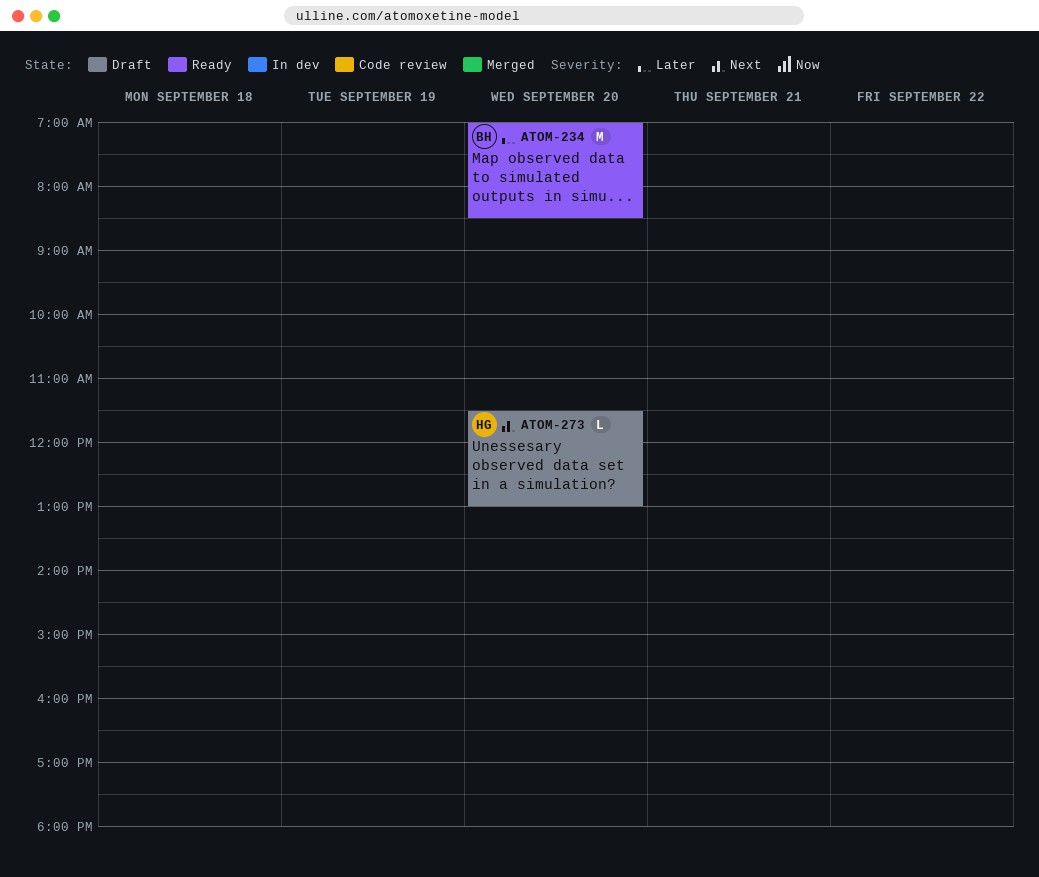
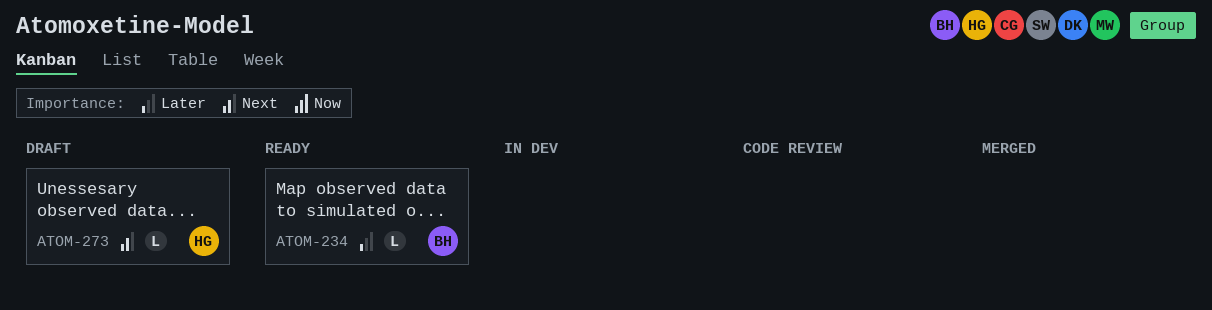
ATOM-234, estimate: M -> L

